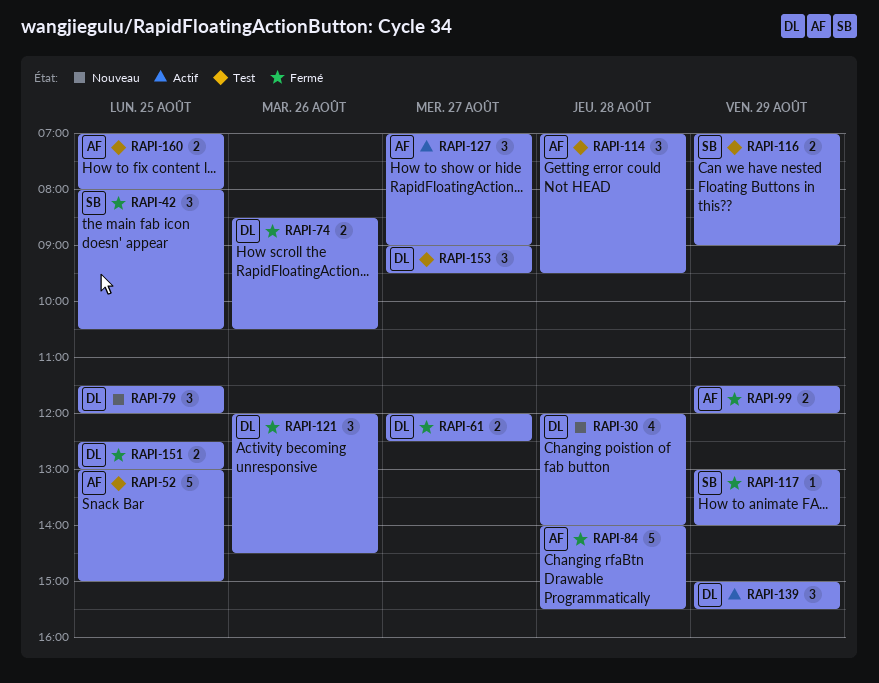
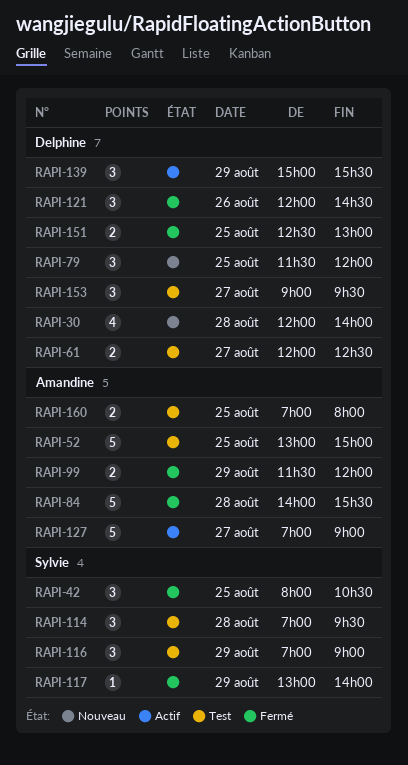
RAPI-61, status: Fermé -> Test
RAPI-74: present -> none
RAPI-114, owner: Amandine -> Sylvie
RAPI-116, estimate: 2 -> 3
RAPI-127, estimate: 3 -> 5

